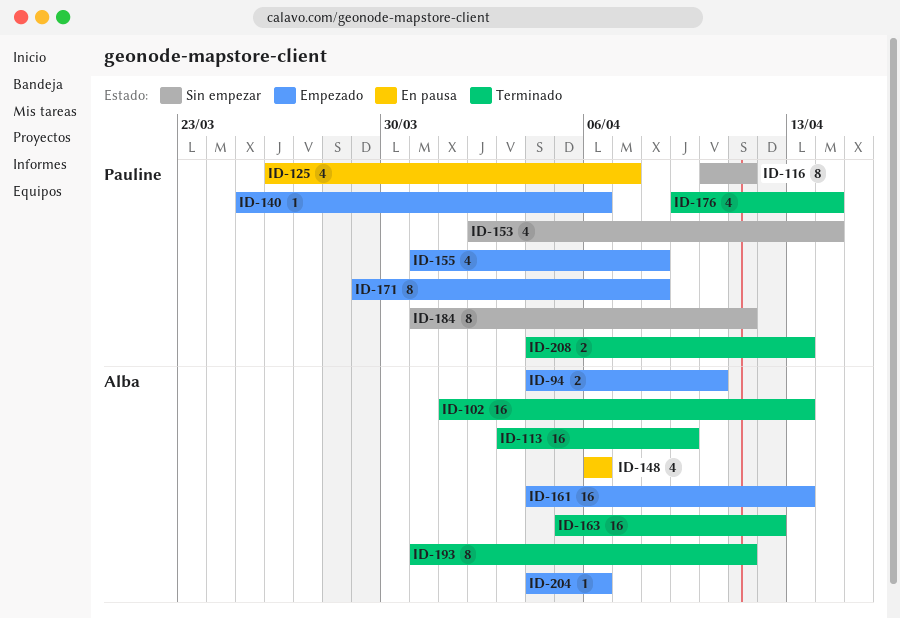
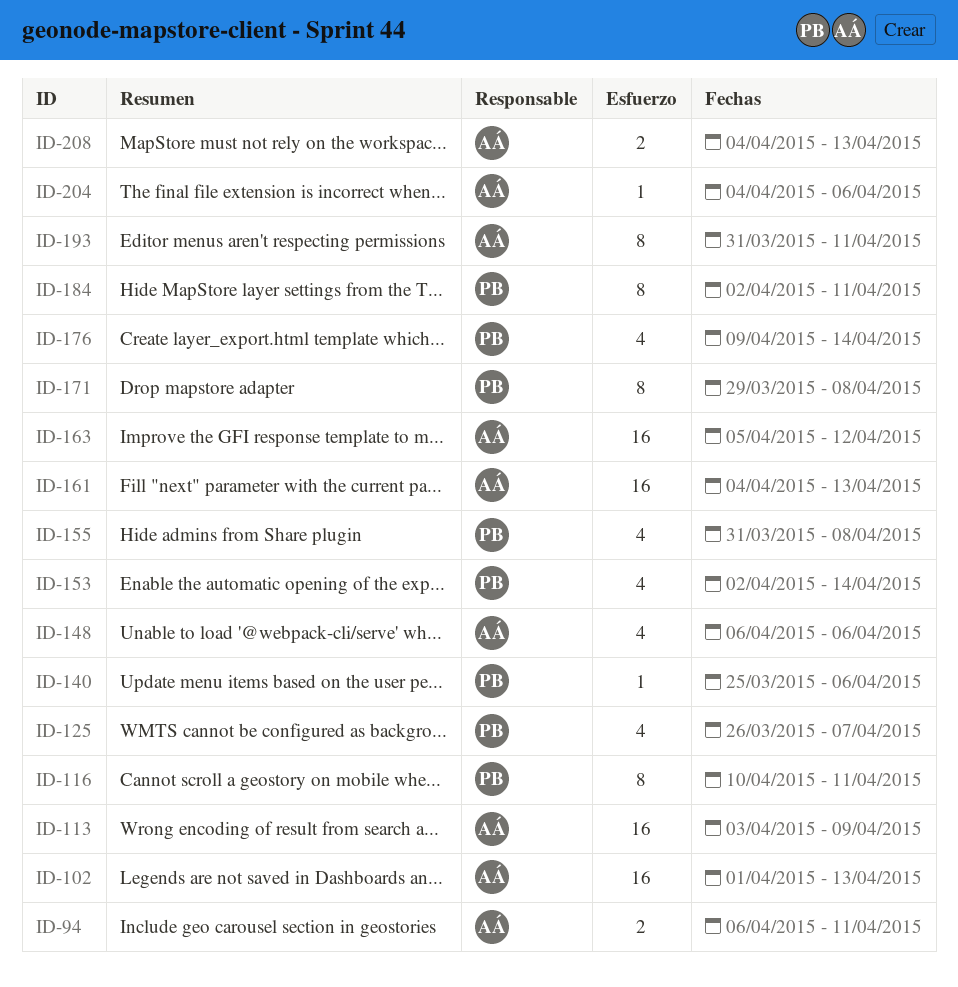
ID-94, start: Apr 4 -> Apr 6
ID-94, due: Apr 10 -> Apr 11
ID-184, start: Mar 31 -> Apr 2
ID-208, owner: Pauline -> Alba

